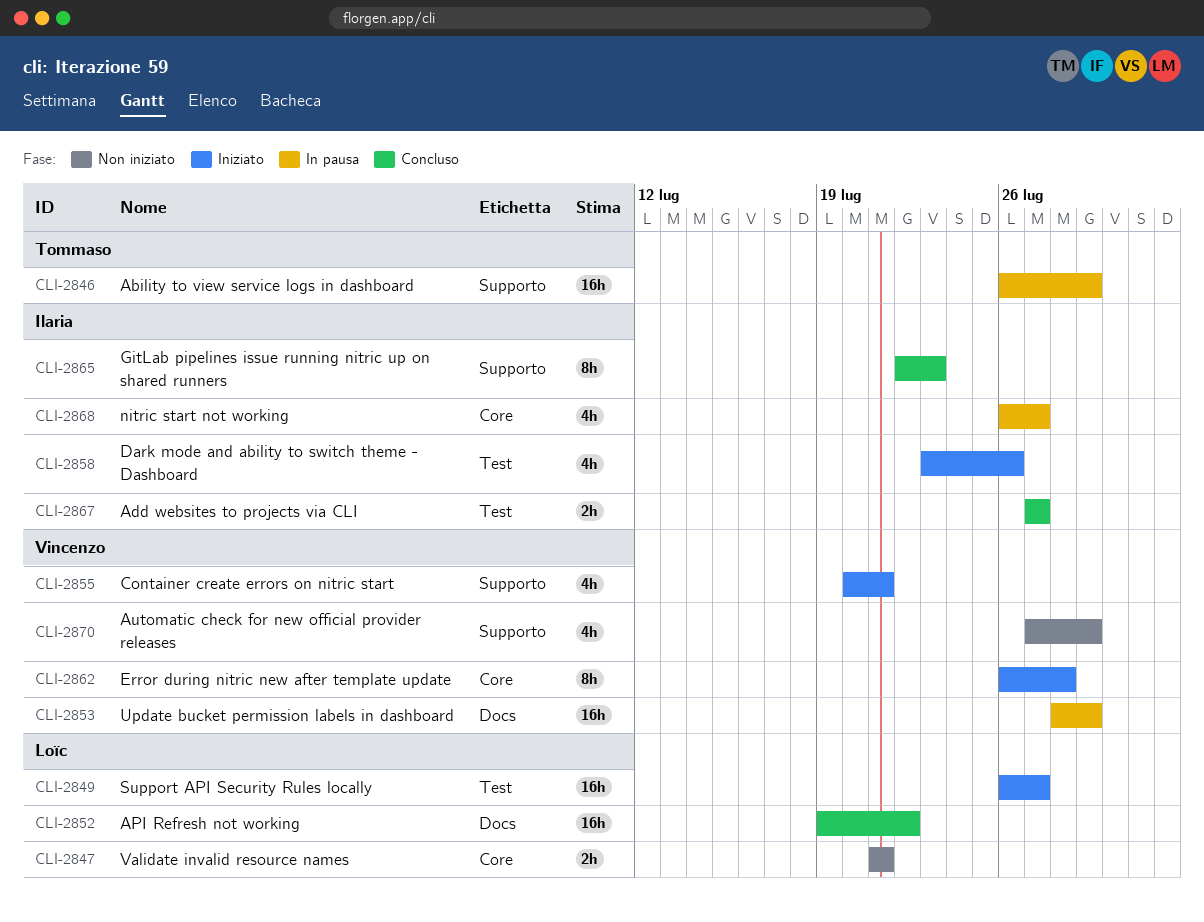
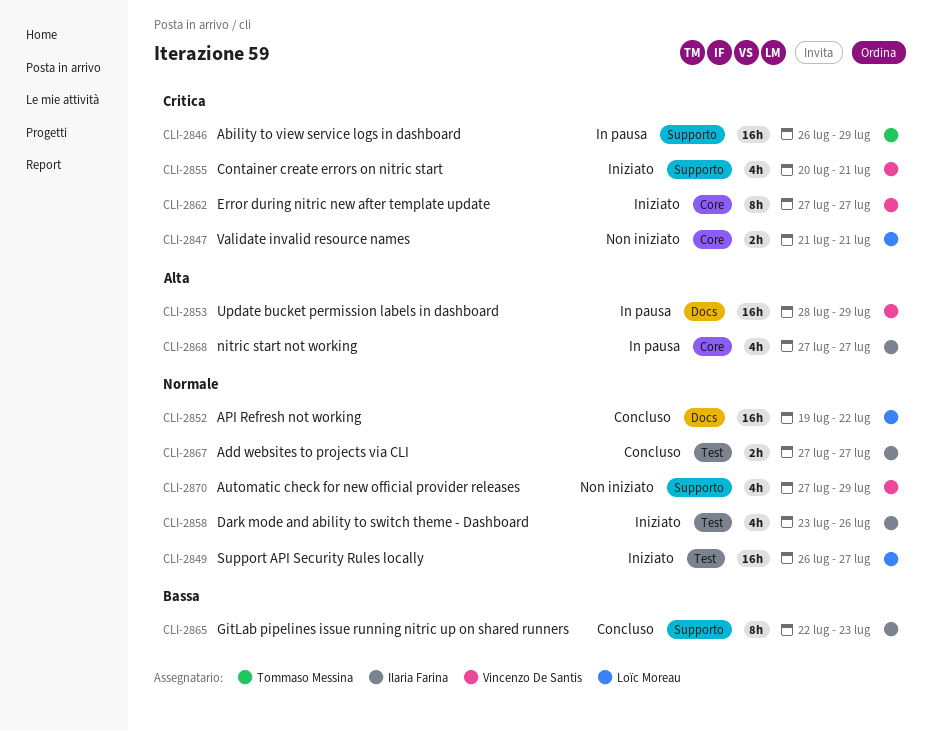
CLI-2862, start: Jul 26 -> Jul 27
CLI-2862, due: Jul 28 -> Jul 27
CLI-2868, start: Jul 26 -> Jul 27

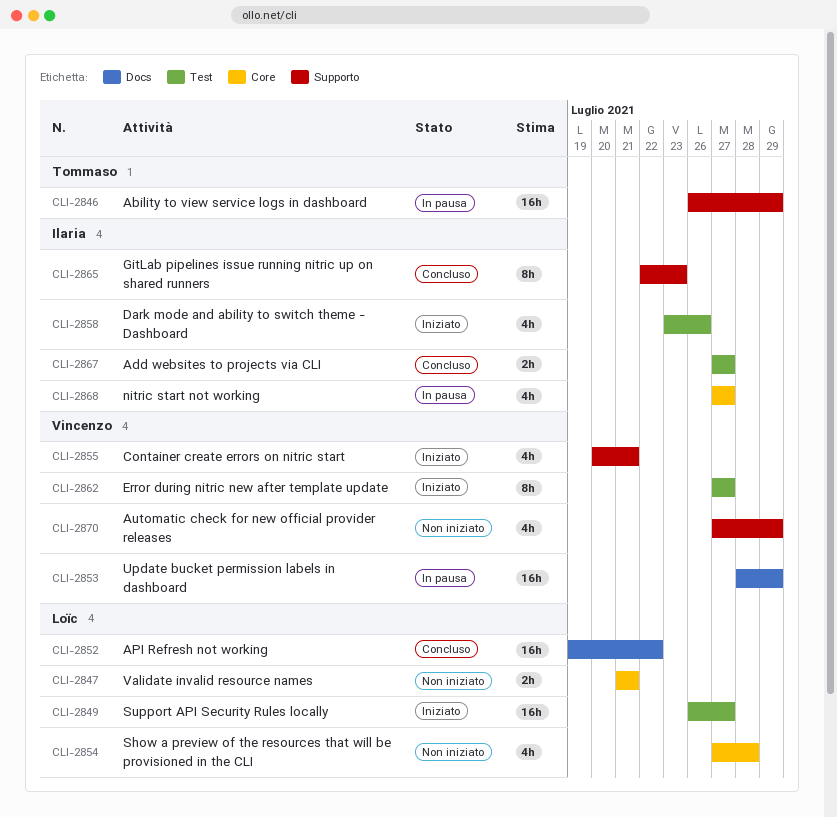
CLI-2854: none -> present
CLI-2862, label: Core -> Test

